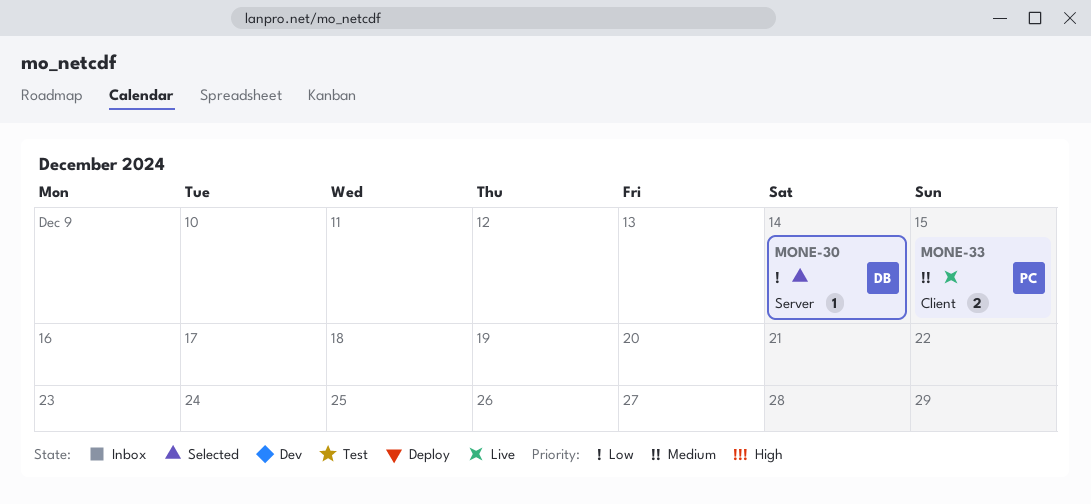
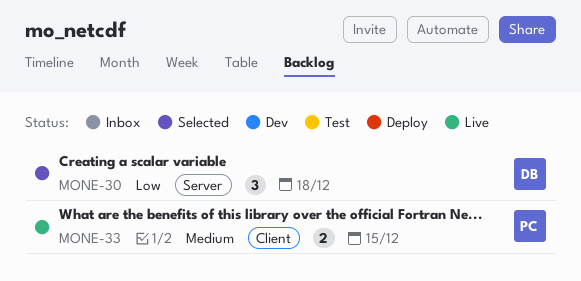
MONE-30, estimate: 1 -> 3
MONE-30, due: Dec 14 -> Dec 18

